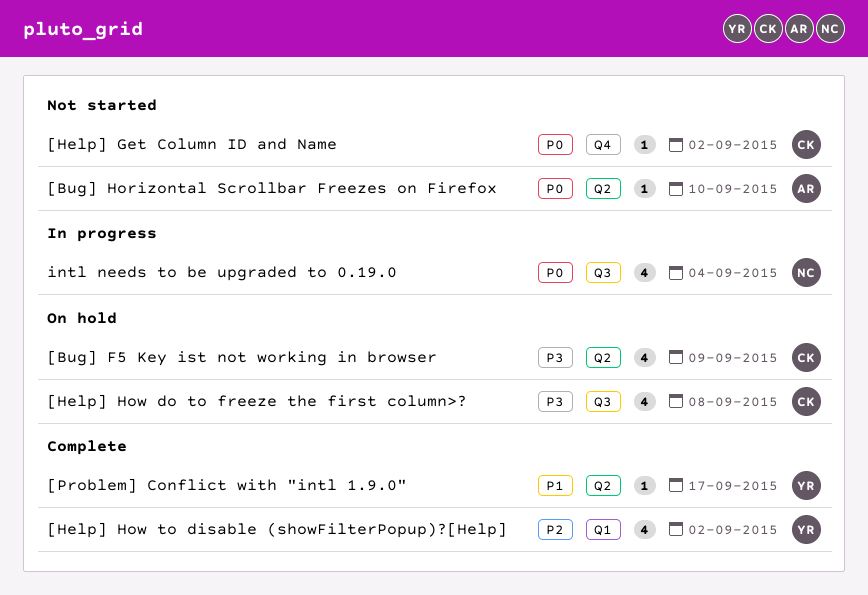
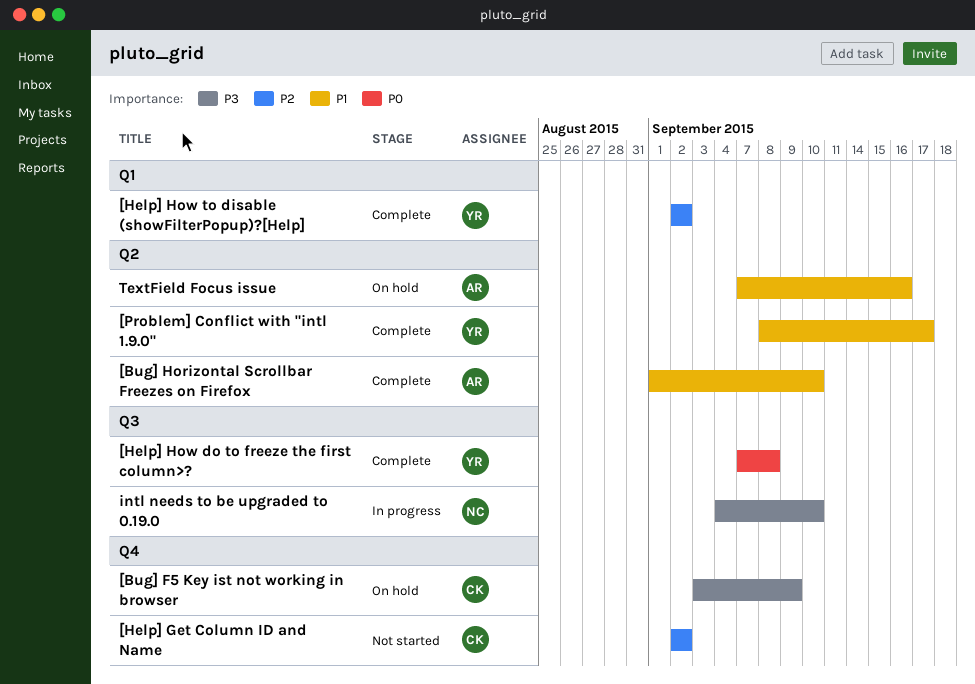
[Bug] F5 Key ist not working in browser, label: Q2 -> Q4
[Bug] Horizontal Scrollbar Freezes on Firefox, status: Not started -> Complete
[Bug] Horizontal Scrollbar Freezes on Firefox, priority: P0 -> P1
[Help] Get Column ID and Name, priority: P0 -> P2
[Help] How do to freeze the first column>?, status: On hold -> Complete
[Help] How do to freeze the first column>?, owner: CK -> YR
[Help] How do to freeze the first column>?, priority: P3 -> P0
intl needs to be upgraded to 0.19.0, priority: P0 -> P3
intl needs to be upgraded to 0.19.0, due: Sep 4 -> Sep 10
TextField Focus issue: none -> present

